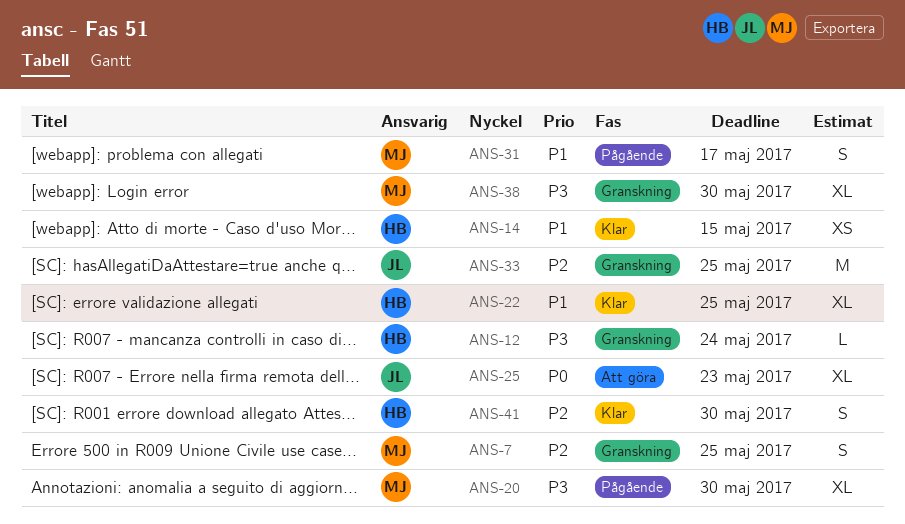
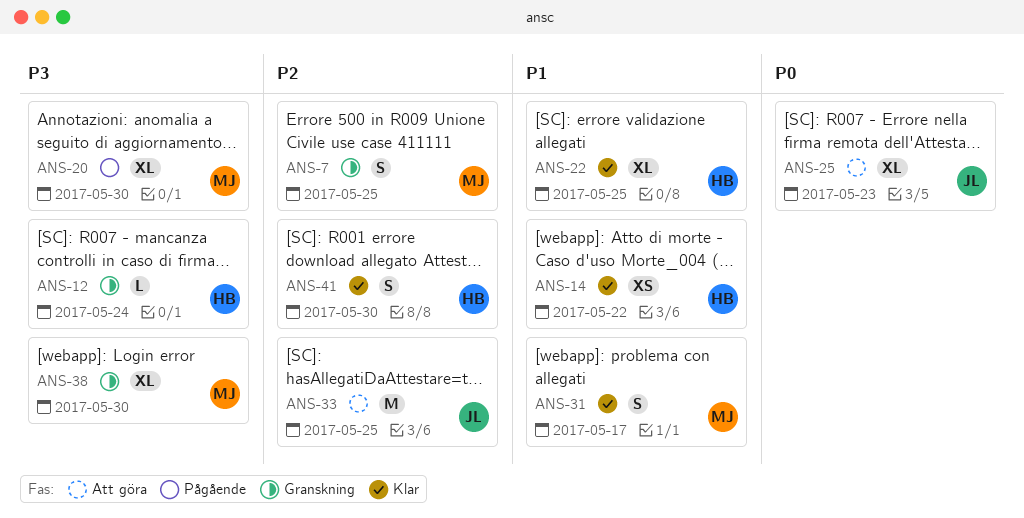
ANS-14, due: May 15 -> May 22
ANS-31, status: Pågående -> Klar
ANS-33, status: Granskning -> Att göra

